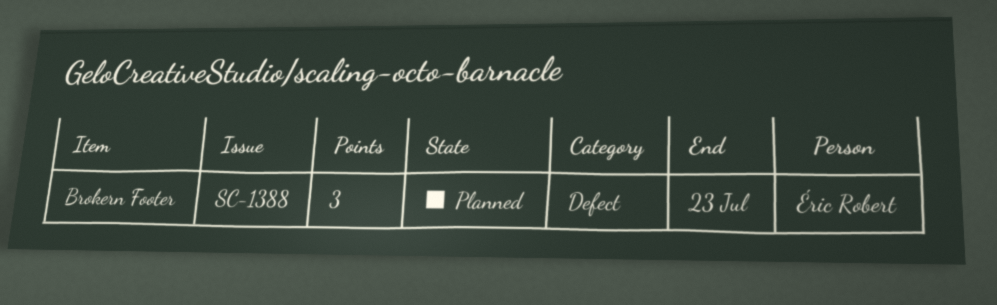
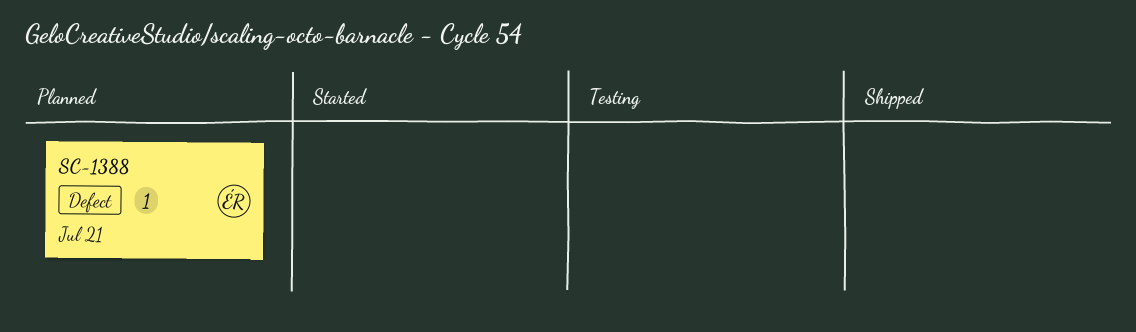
SC-1388, estimate: 3 -> 1
SC-1388, due: Jul 23 -> Jul 21

